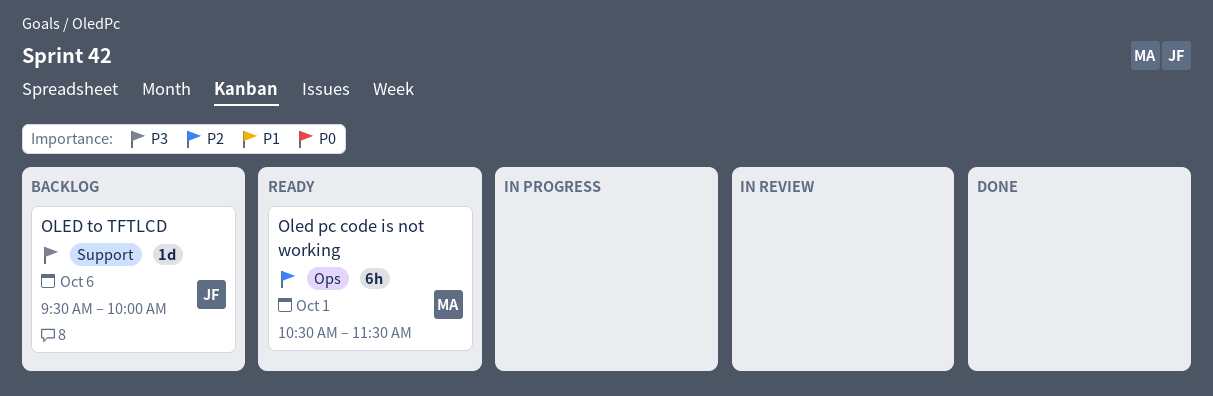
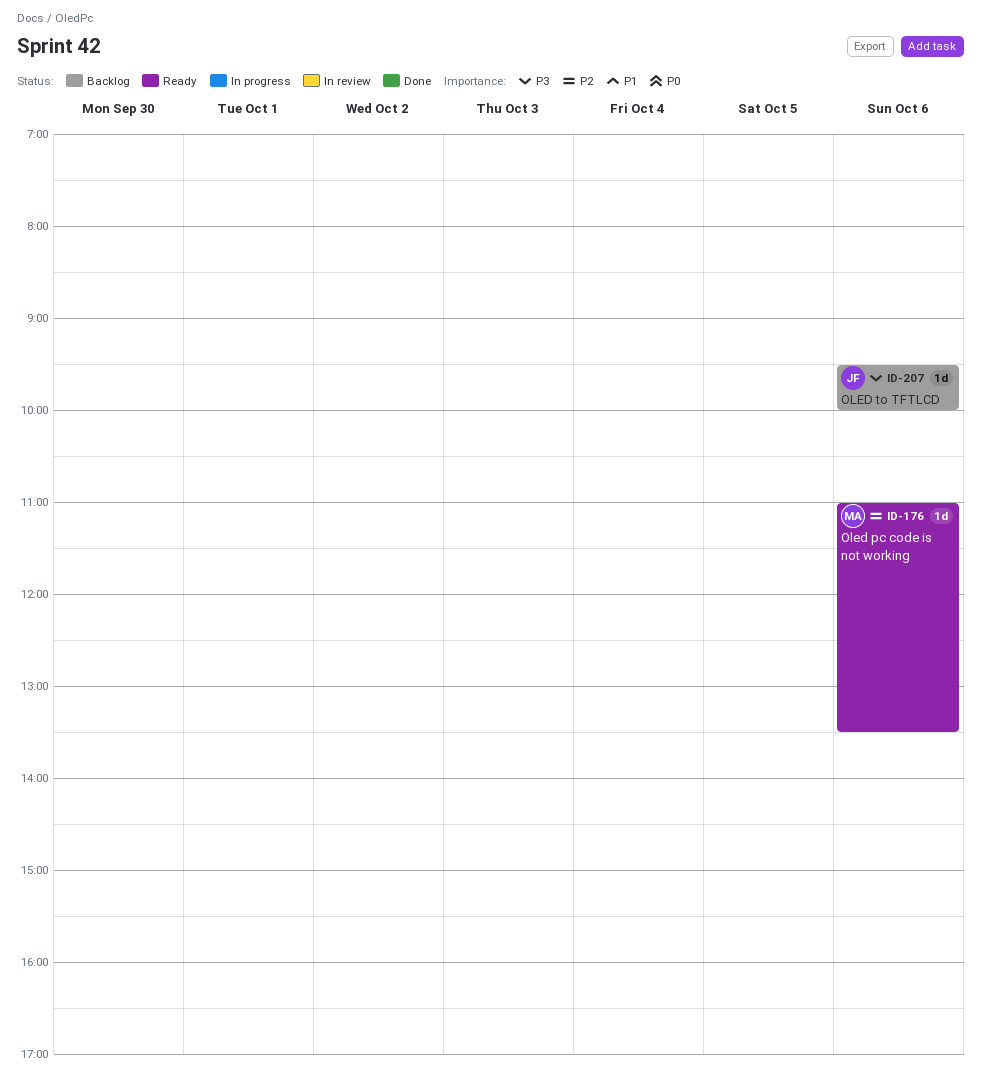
Oled pc code is not working, estimate: 6h -> 1d
Oled pc code is not working, day: Oct 1 -> Oct 6
Oled pc code is not working, begins: 10:30 -> 11:00
Oled pc code is not working, ends: 11:30 -> 13:30

